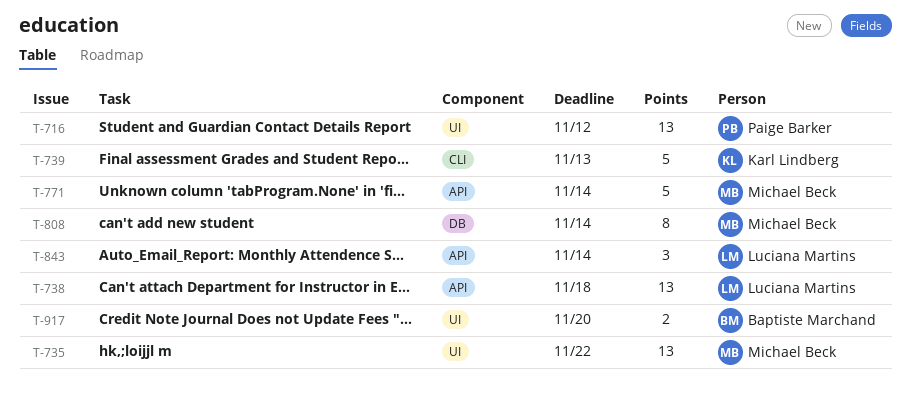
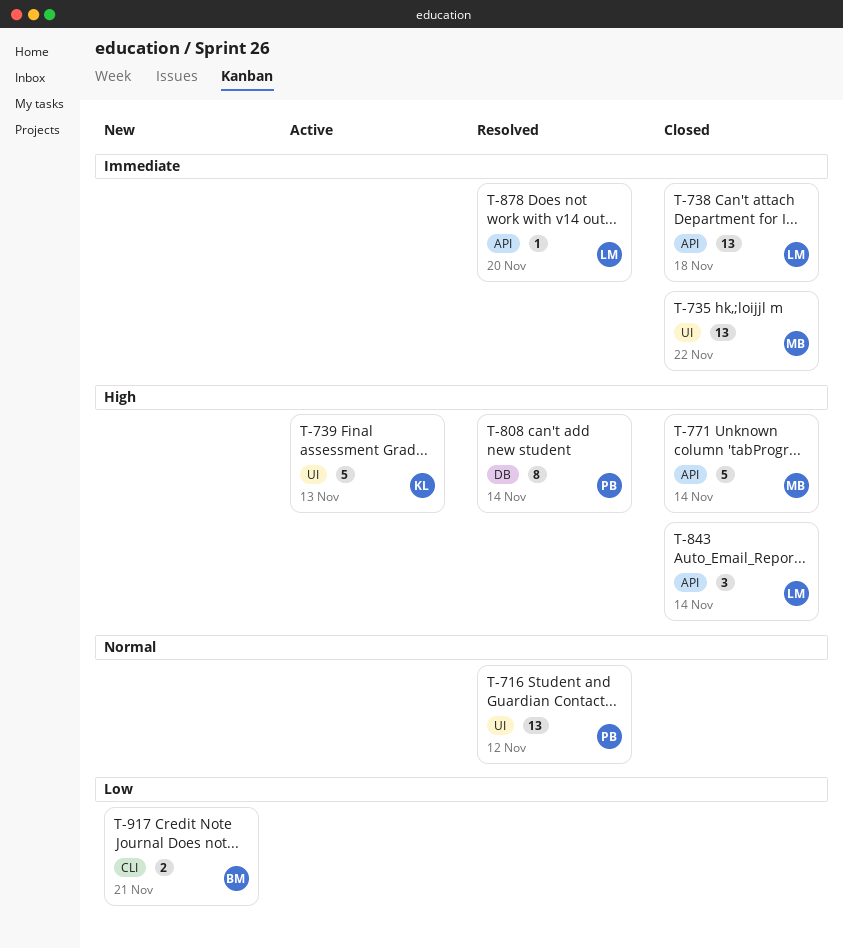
T-739, label: CLI -> UI
T-808, owner: Michael Beck -> Paige Barker
T-878: none -> present
T-917, label: UI -> CLI
T-917, due: Nov 20 -> Nov 21

